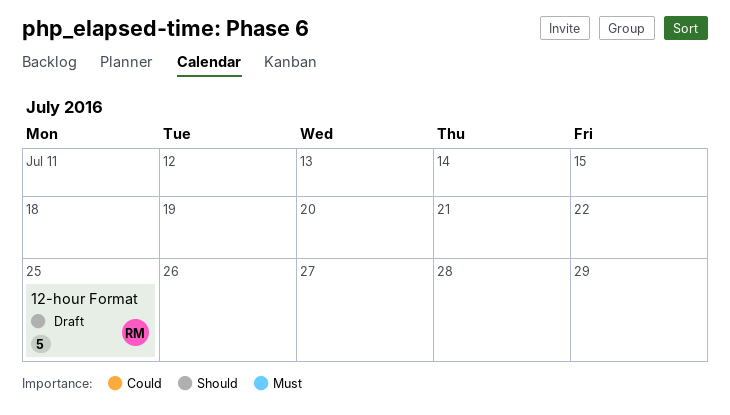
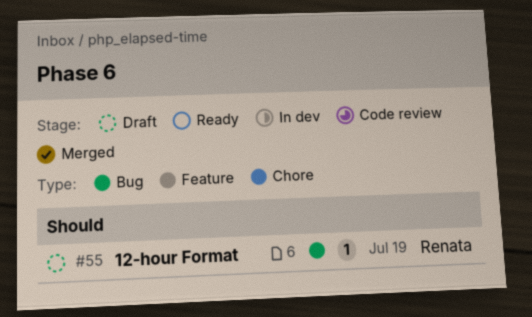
12-hour Format, estimate: 5 -> 1
12-hour Format, due: Jul 25 -> Jul 19

